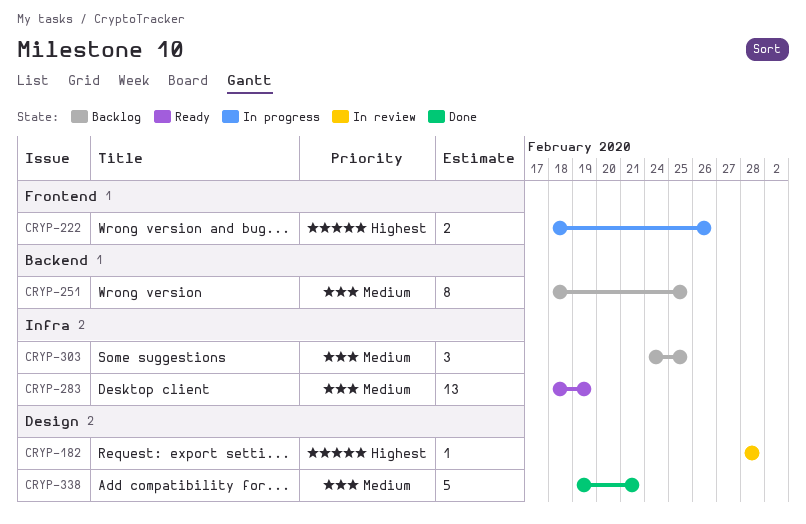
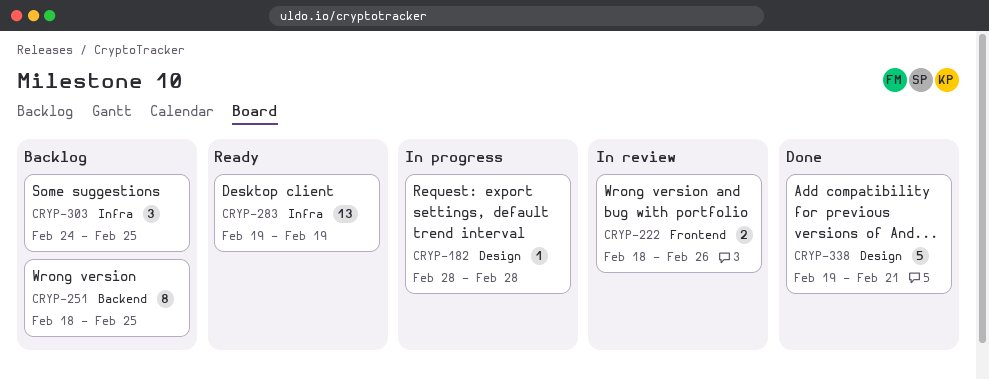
CRYP-182, status: In review -> In progress
CRYP-222, status: In progress -> In review
CRYP-283, start: Feb 18 -> Feb 19

